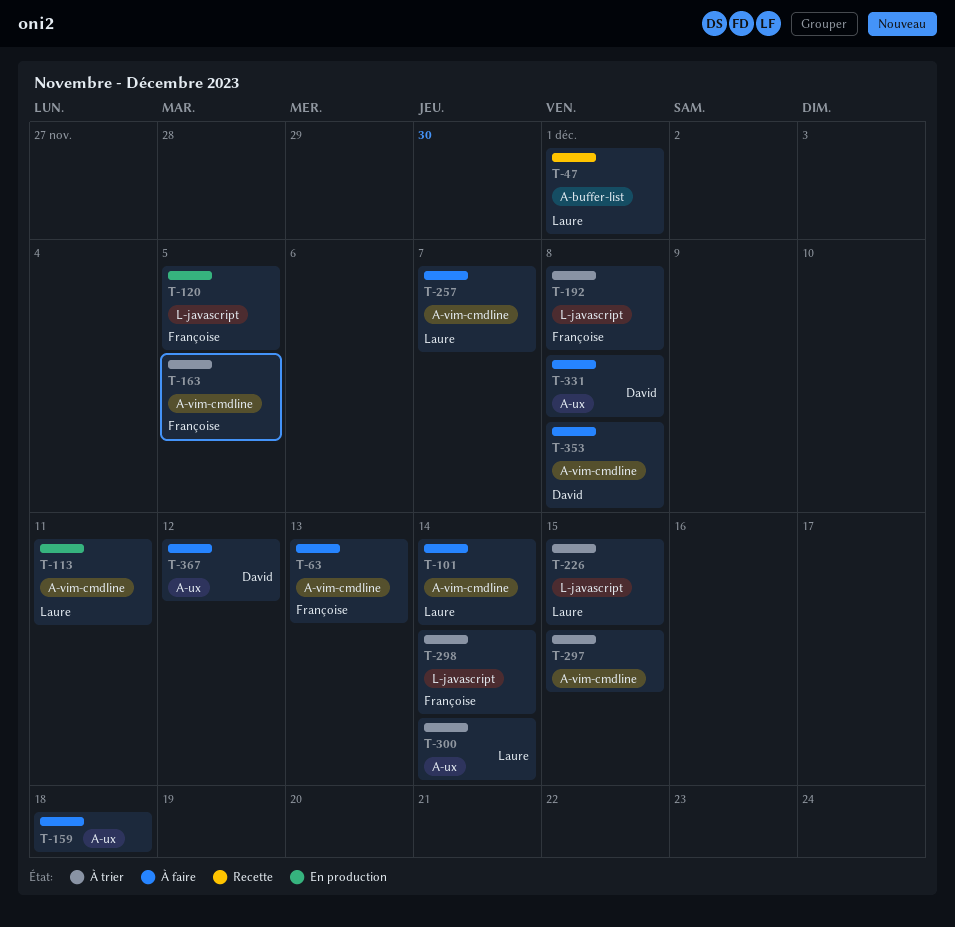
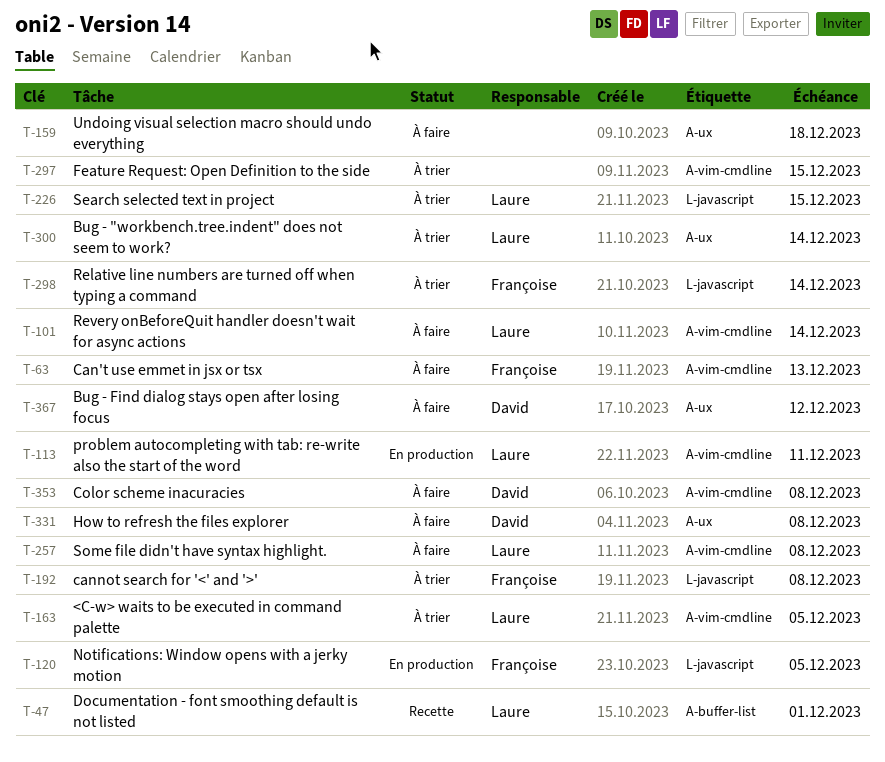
T-163, owner: Françoise -> Laure
T-257, due: Dec 7 -> Dec 8

